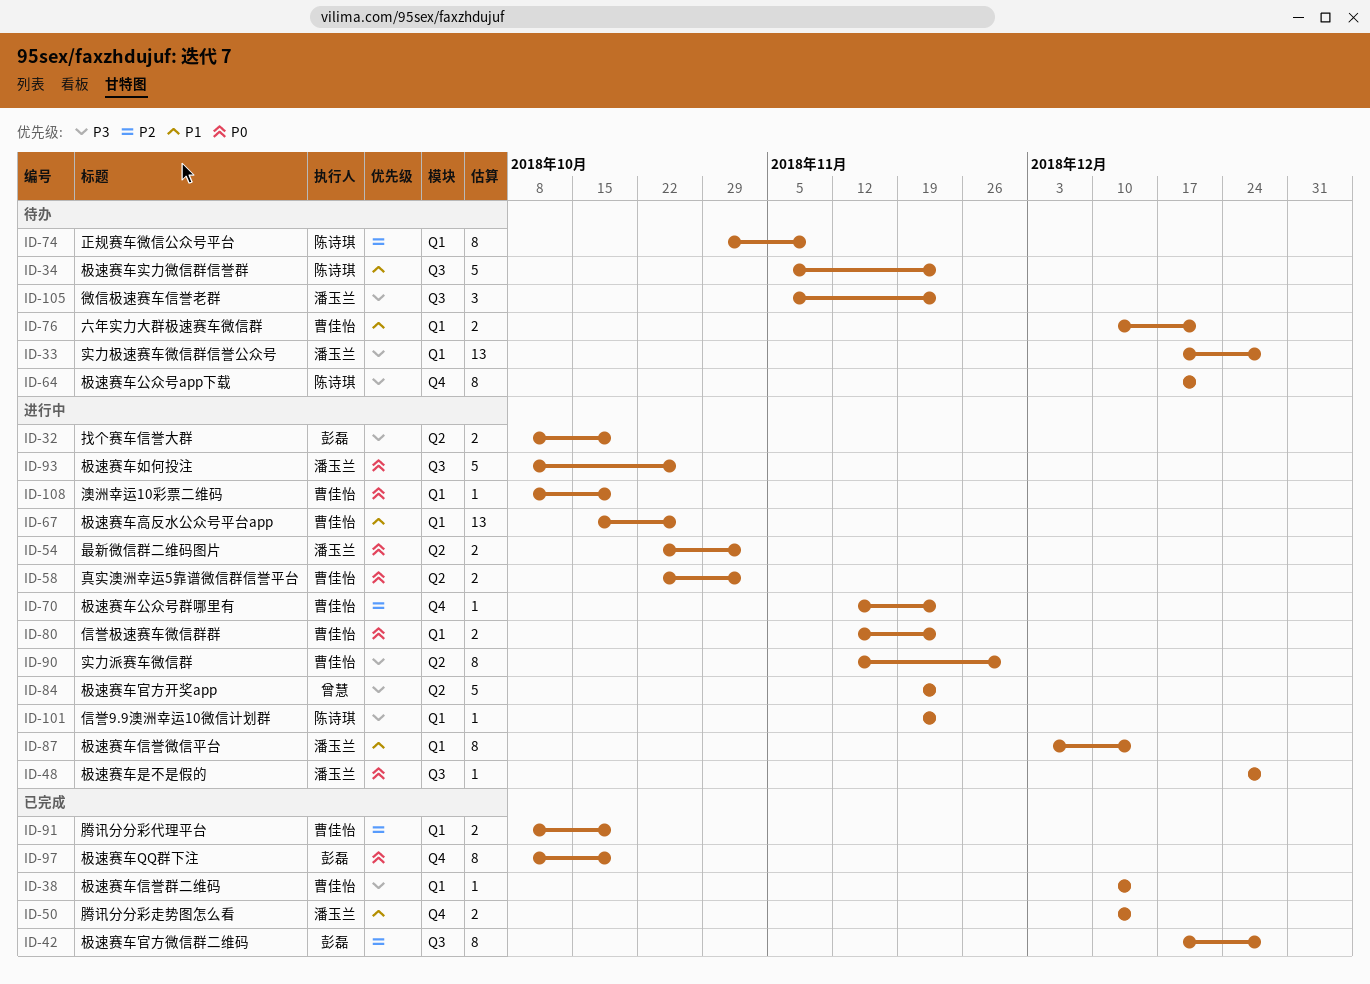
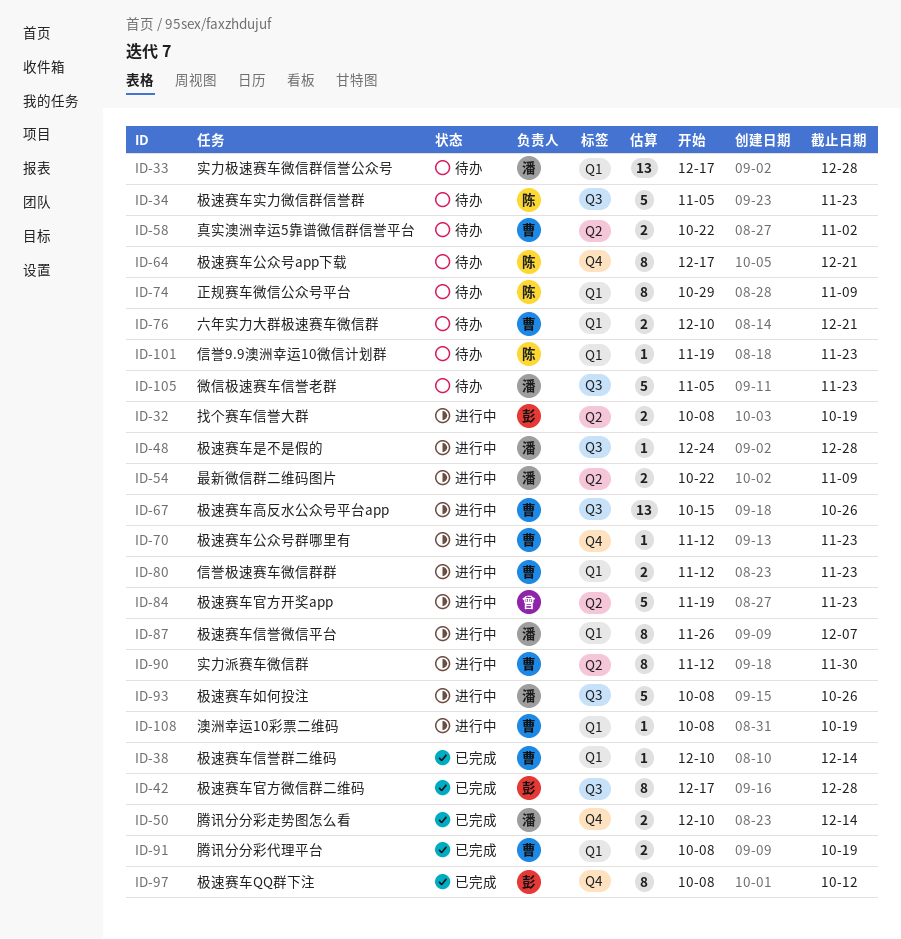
ID-54, due: Nov 2 -> Nov 9
ID-58, status: 进行中 -> 待办
ID-67, label: Q1 -> Q3
ID-87, start: Dec 3 -> Nov 26
ID-87, due: Dec 14 -> Dec 7
ID-97, due: Oct 19 -> Oct 12
ID-101, status: 进行中 -> 待办
ID-105, estimate: 3 -> 5

